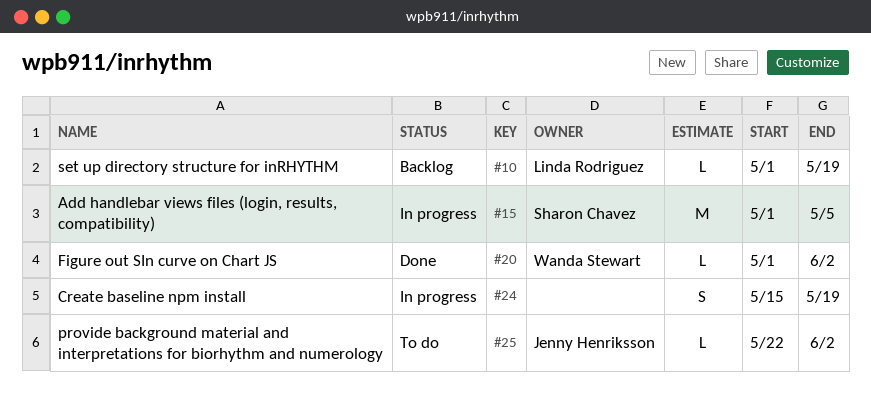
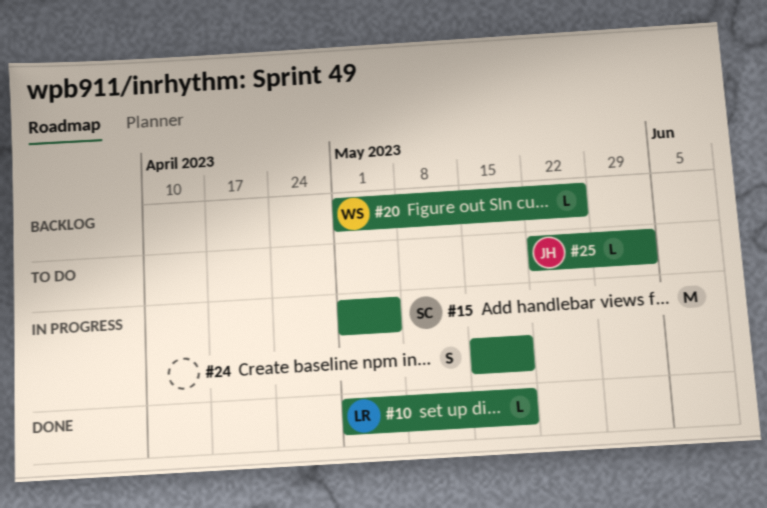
#10, status: Backlog -> Done
#20, status: Done -> Backlog
#20, due: Jun 2 -> May 26

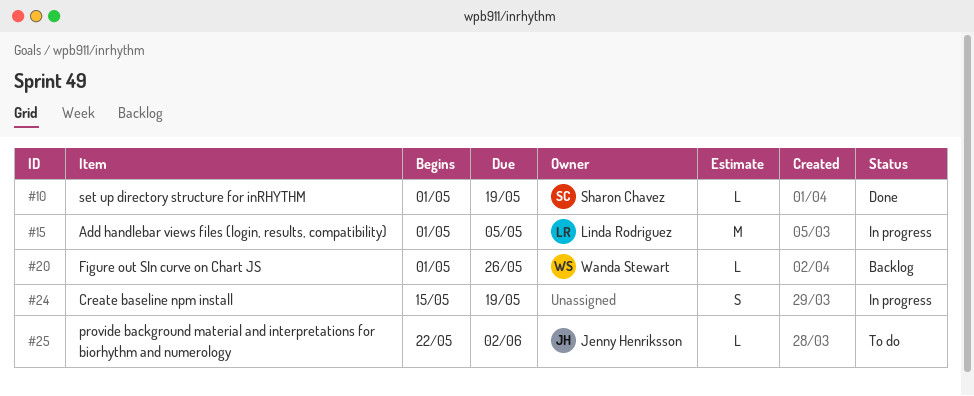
#10, owner: Linda Rodriguez -> Sharon Chavez
#15, owner: Sharon Chavez -> Linda Rodriguez

